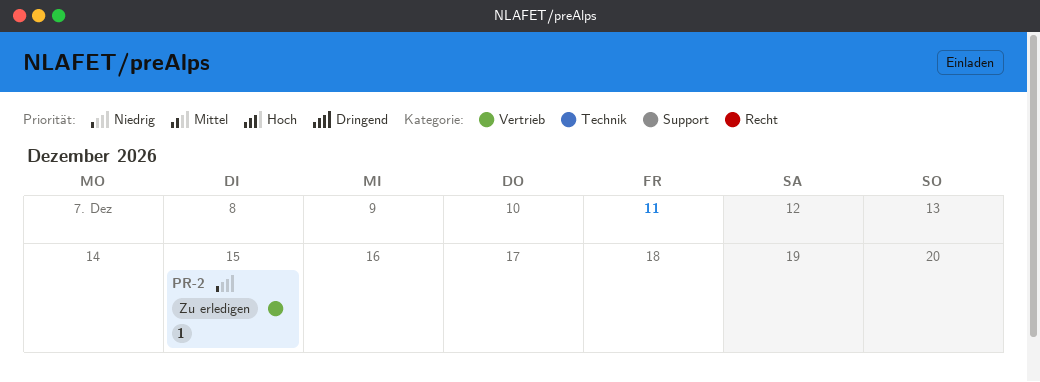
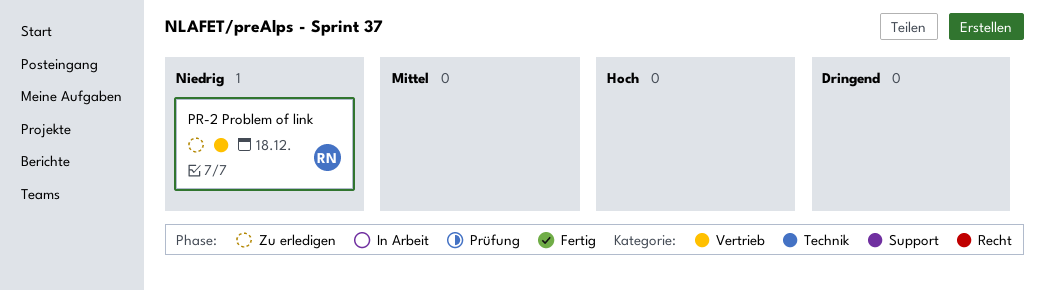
PR-2, due: Dec 15 -> Dec 18

